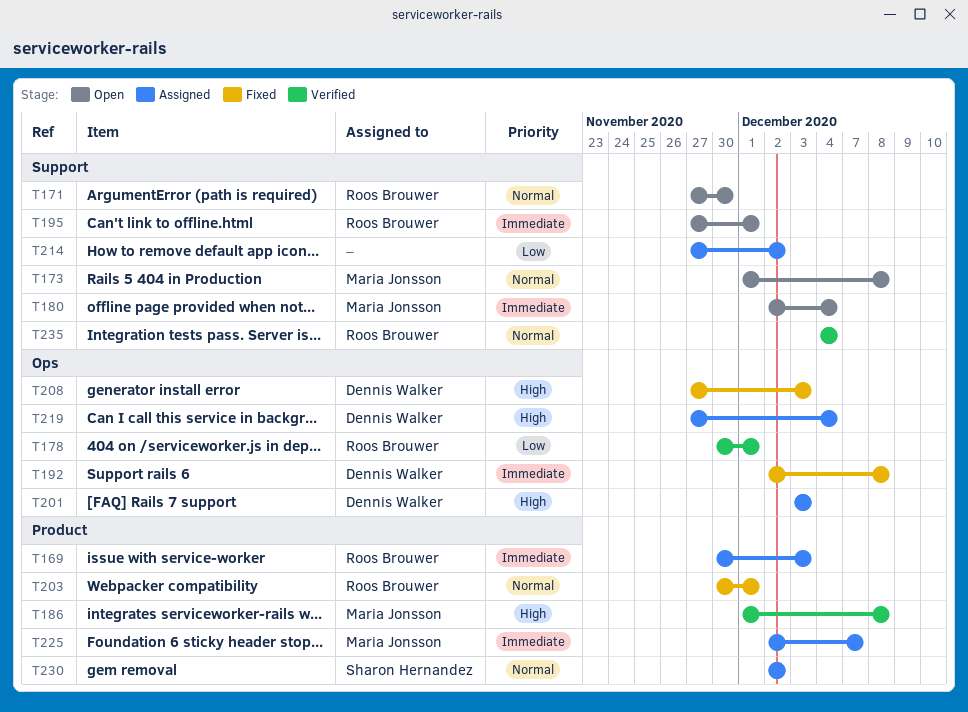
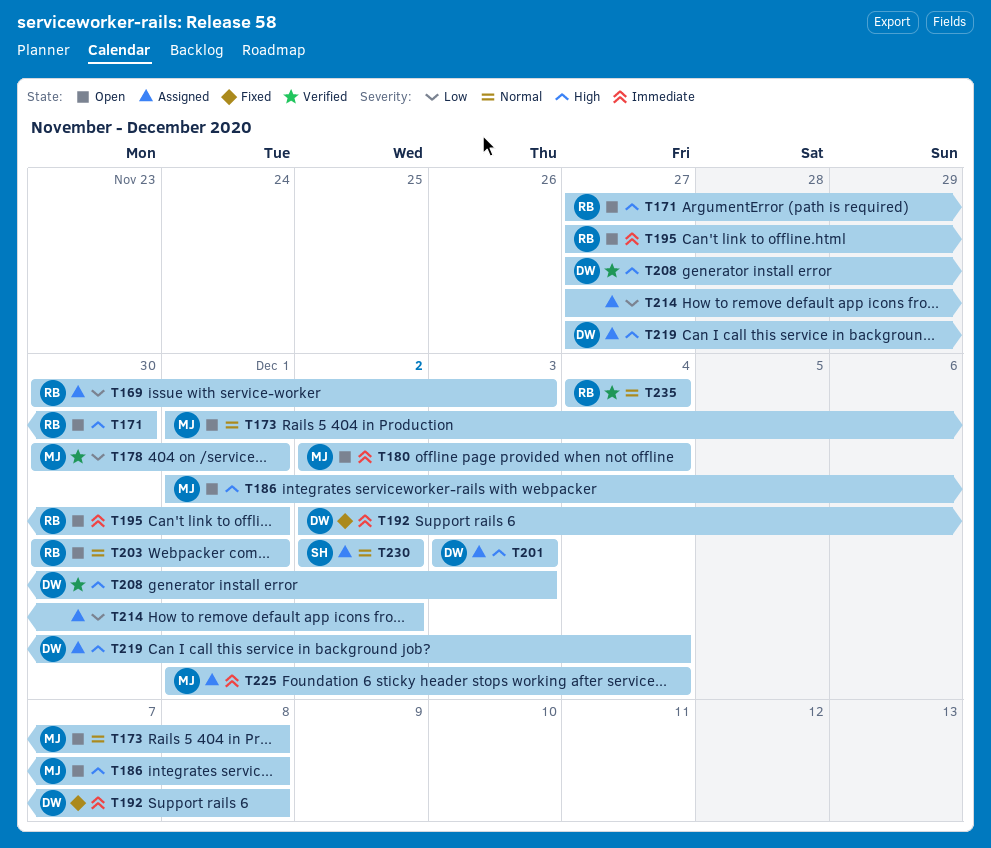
T169, priority: Immediate -> Low
T171, priority: Normal -> High
T178, owner: Roos Brouwer -> Maria Jonsson
T186, status: Verified -> Open
T203, status: Fixed -> Open
T208, status: Fixed -> Verified
T225, start: Dec 2 -> Dec 1
T225, due: Dec 7 -> Dec 4

